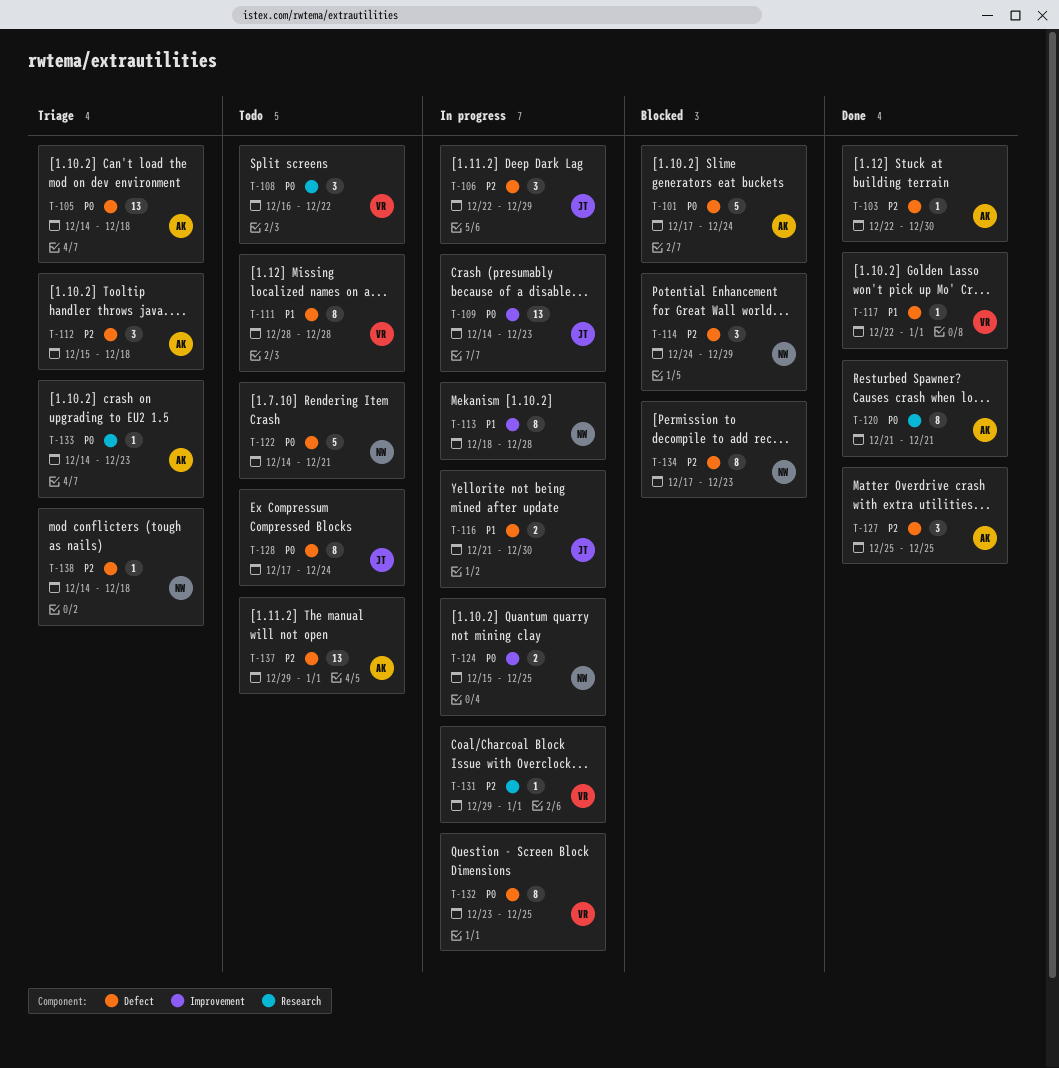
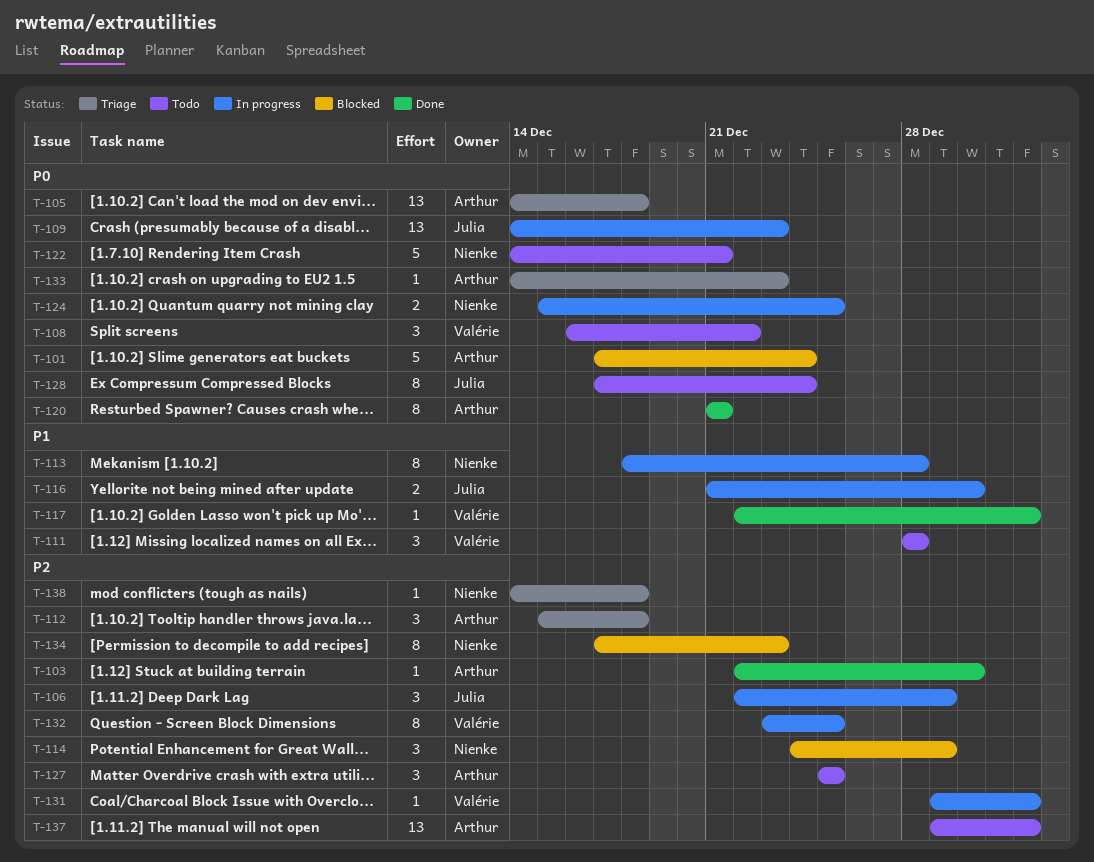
T-111, estimate: 8 -> 3
T-127, status: Done -> Todo
T-132, priority: P0 -> P2

